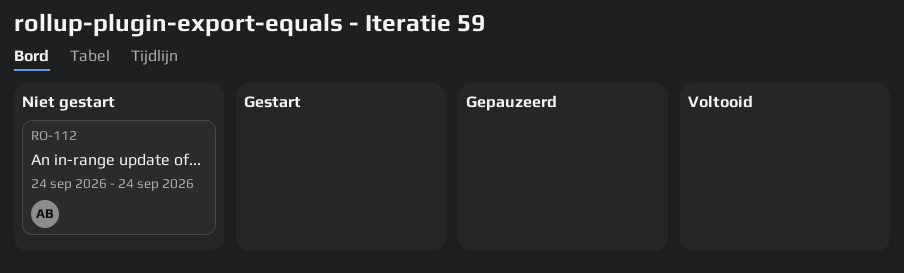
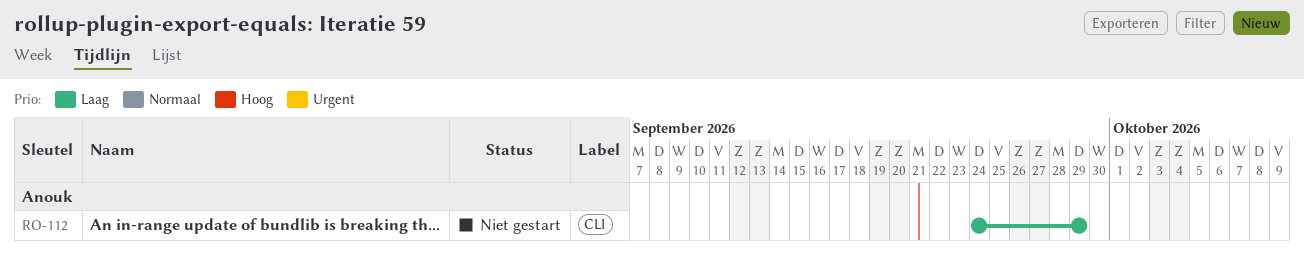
RO-112, due: Sep 24 -> Sep 29

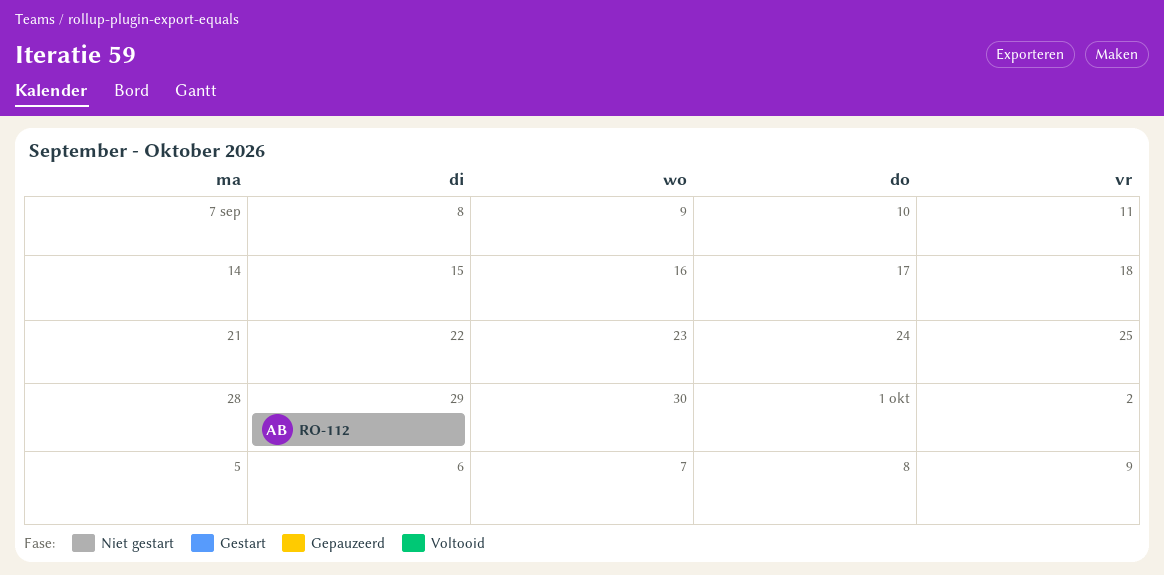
RO-112, start: Sep 24 -> Sep 29

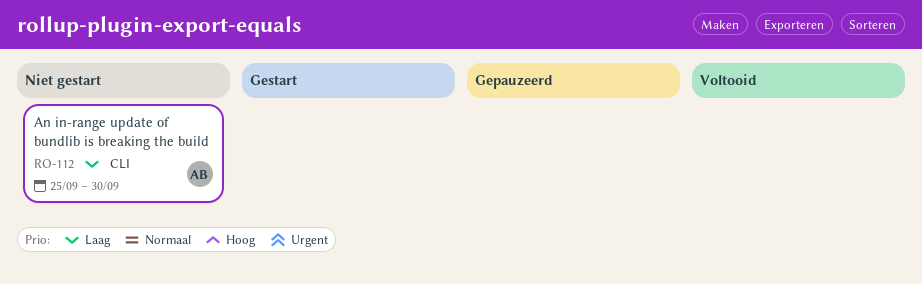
RO-112, start: Sep 29 -> Sep 25
RO-112, due: Sep 29 -> Sep 30

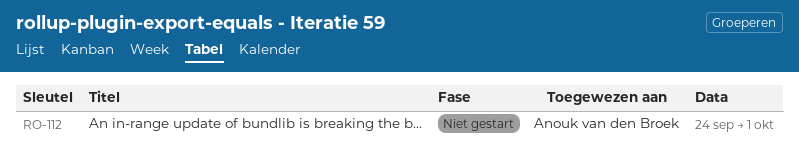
RO-112, start: Sep 25 -> Sep 24
RO-112, due: Sep 30 -> Oct 1

